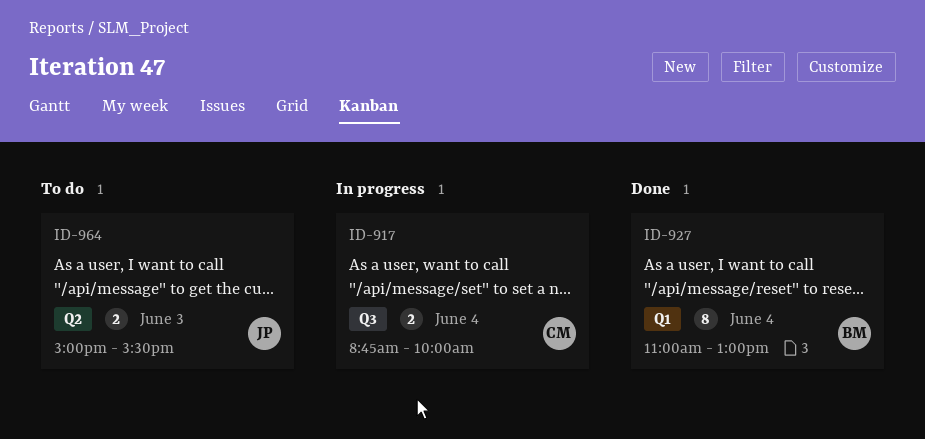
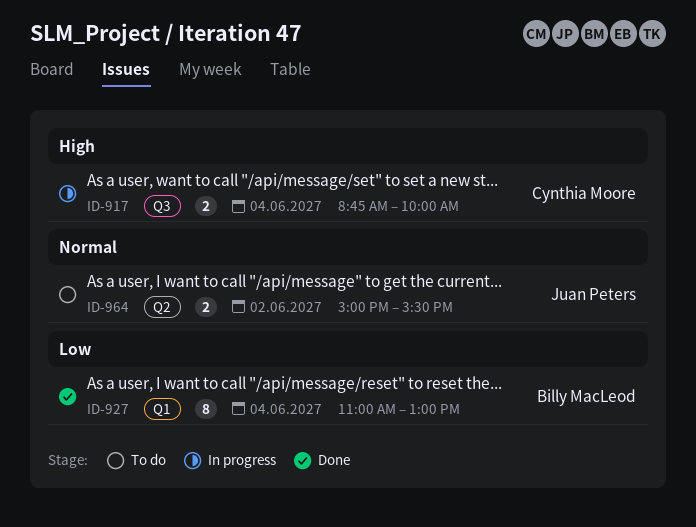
ID-964, day: Jun 3 -> Jun 2

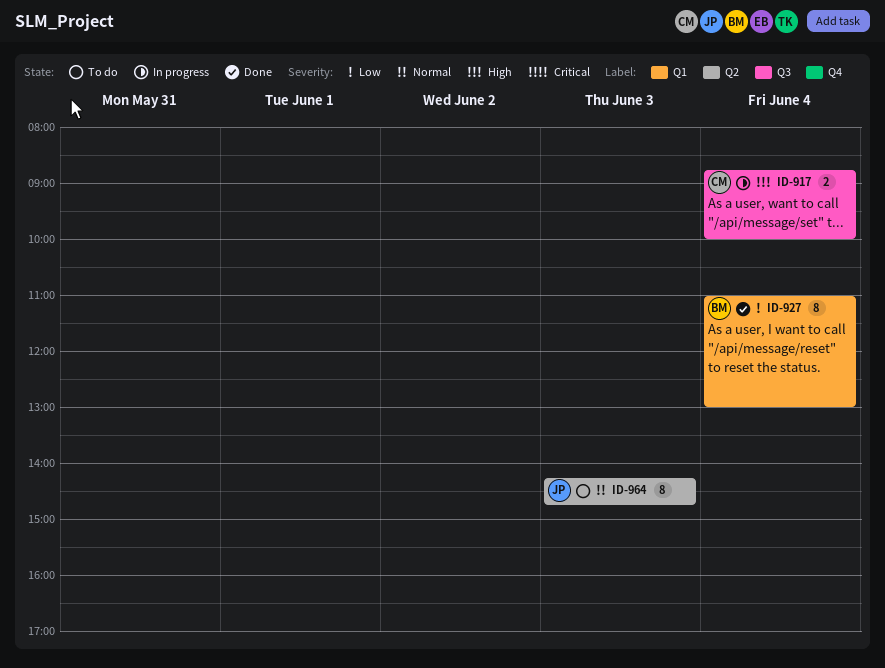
ID-964, estimate: 2 -> 8
ID-964, day: Jun 2 -> Jun 3
ID-964, begins: 15:00 -> 14:15
ID-964, ends: 15:30 -> 14:45

